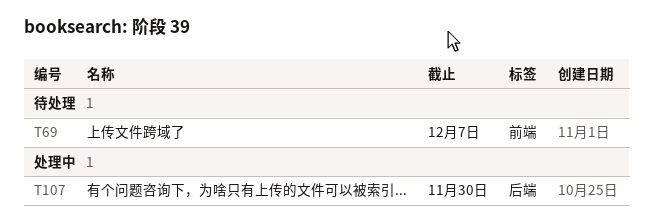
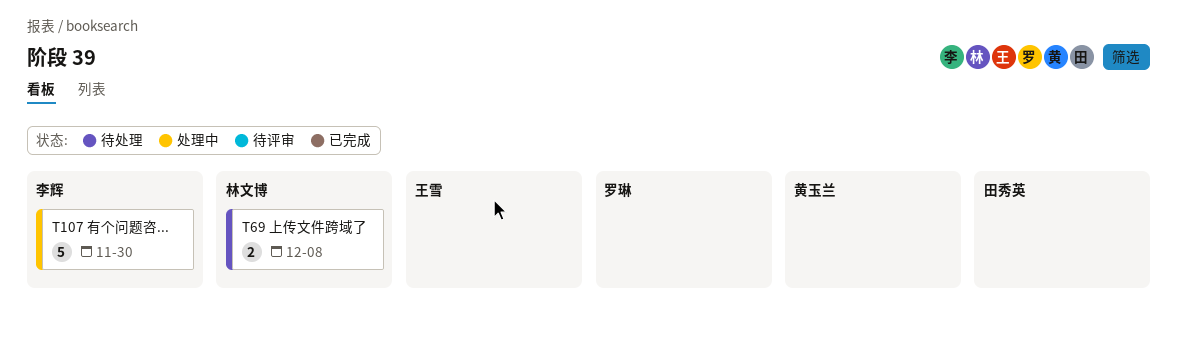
T69, due: Dec 7 -> Dec 8

